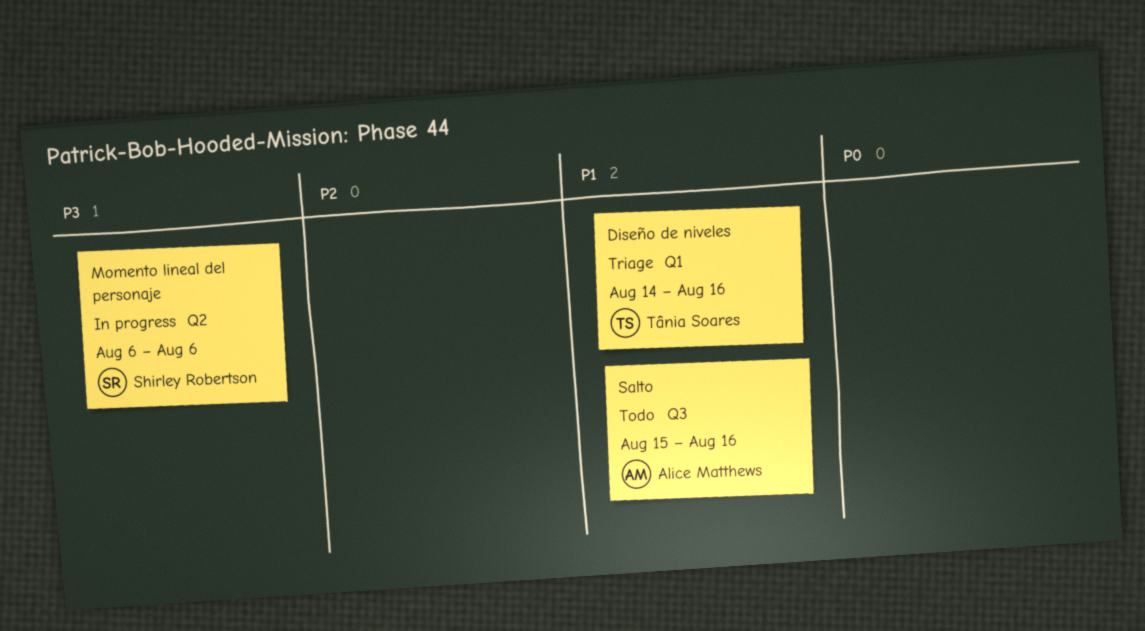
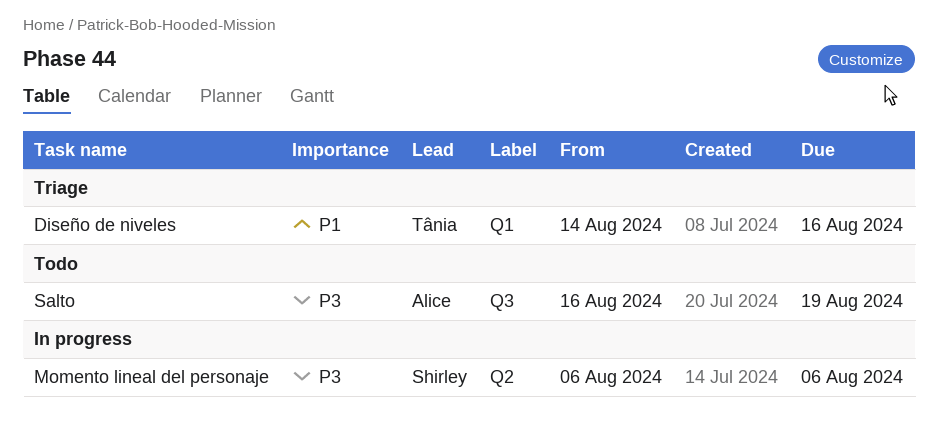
Salto, priority: P1 -> P3
Salto, start: Aug 15 -> Aug 16
Salto, due: Aug 16 -> Aug 19

